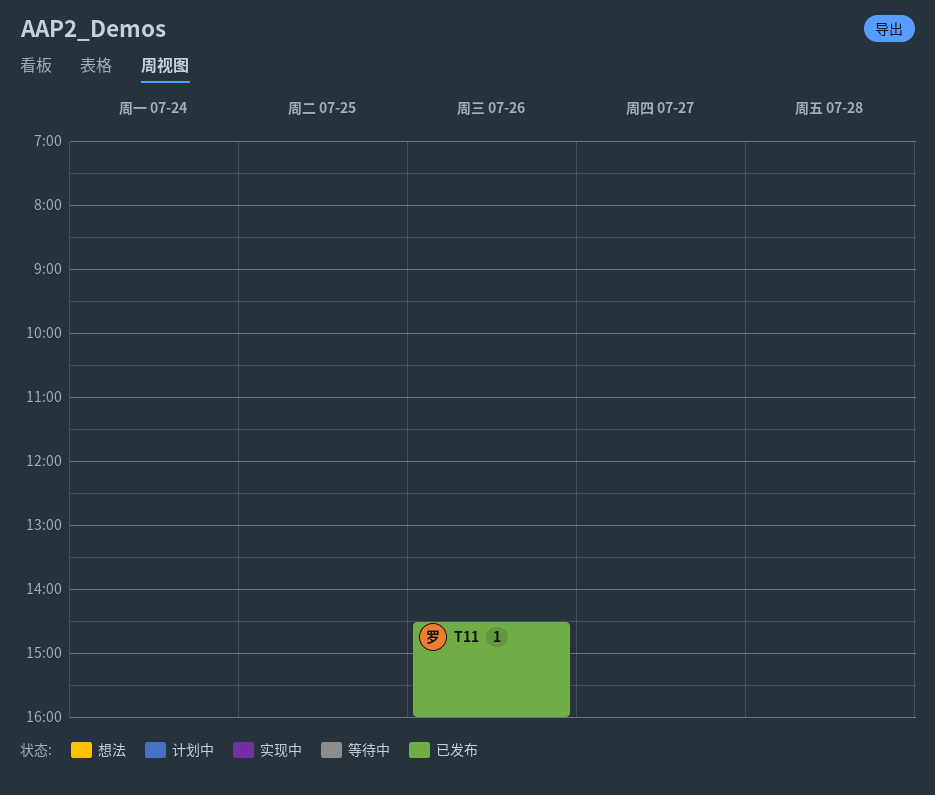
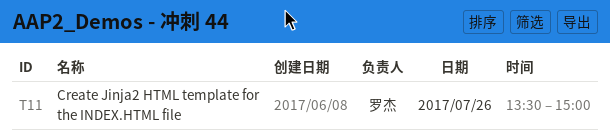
T11, begins: 14:30 -> 13:30
T11, ends: 16:00 -> 15:00

